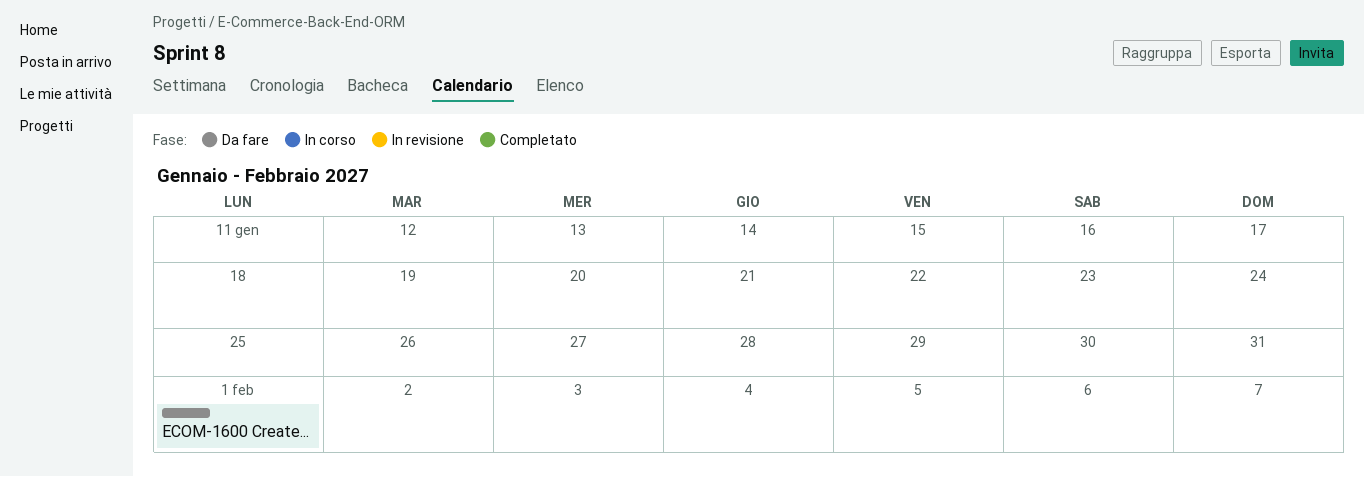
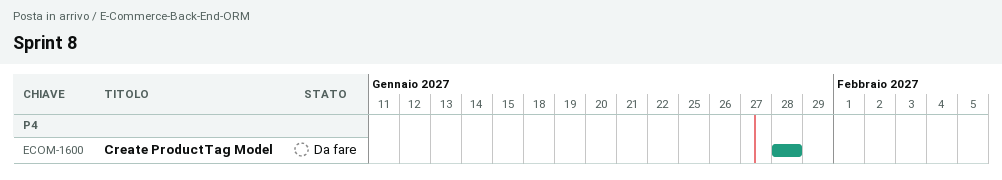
ECOM-1600, due: Feb 1 -> Jan 28

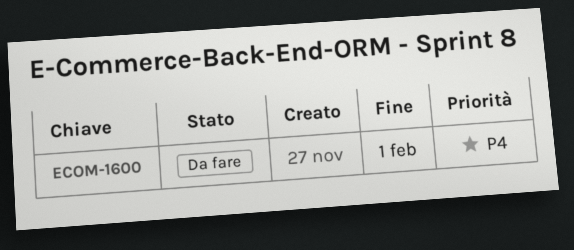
ECOM-1600, due: Jan 28 -> Feb 1

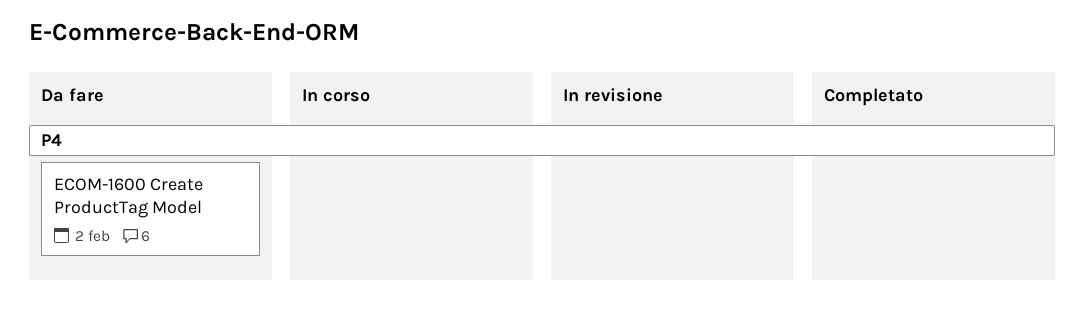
ECOM-1600, due: Feb 1 -> Feb 2

